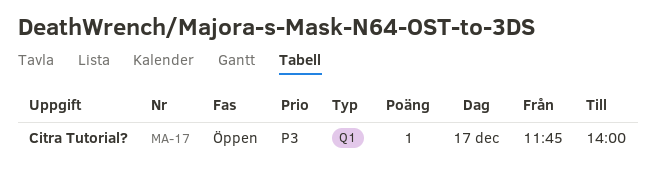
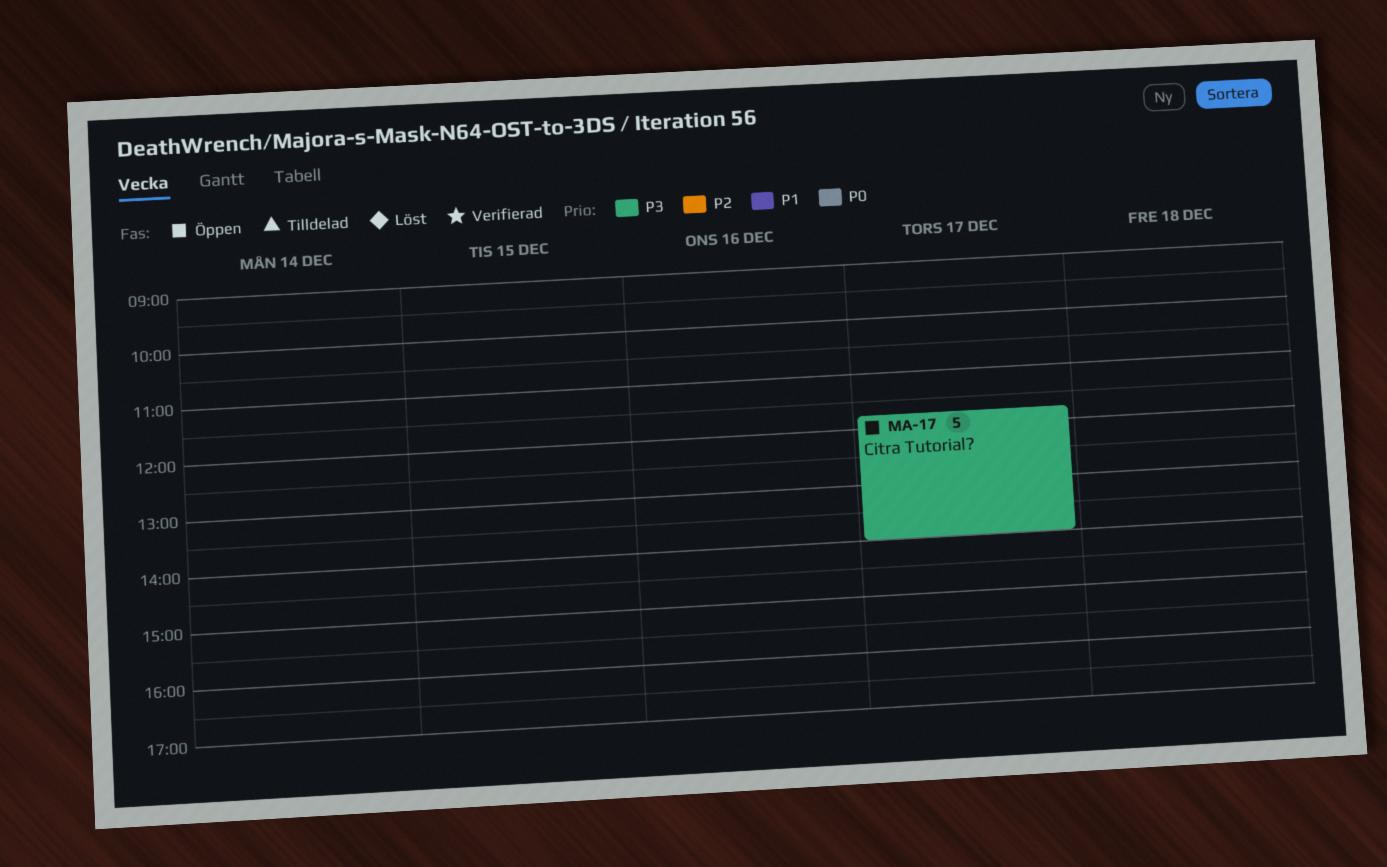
MA-17, estimate: 1 -> 5

